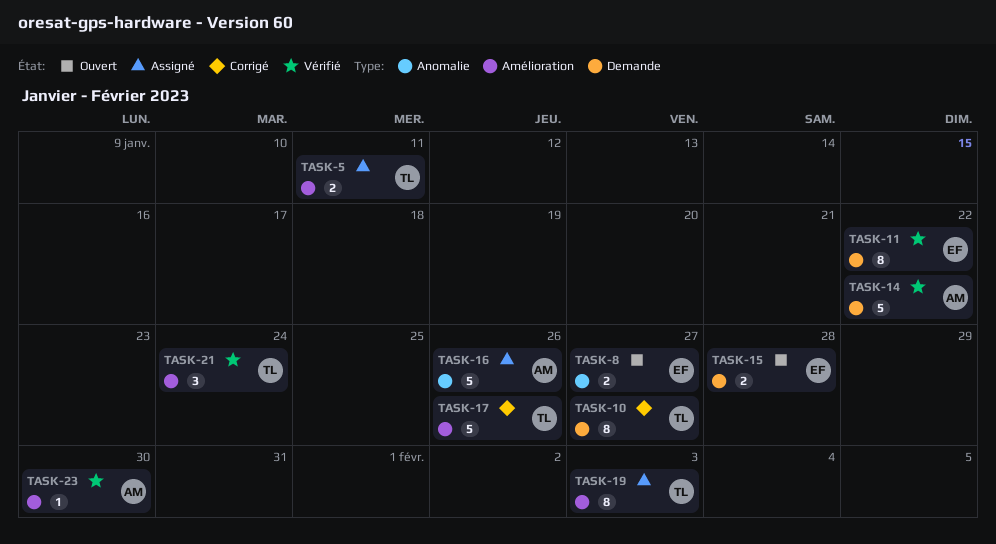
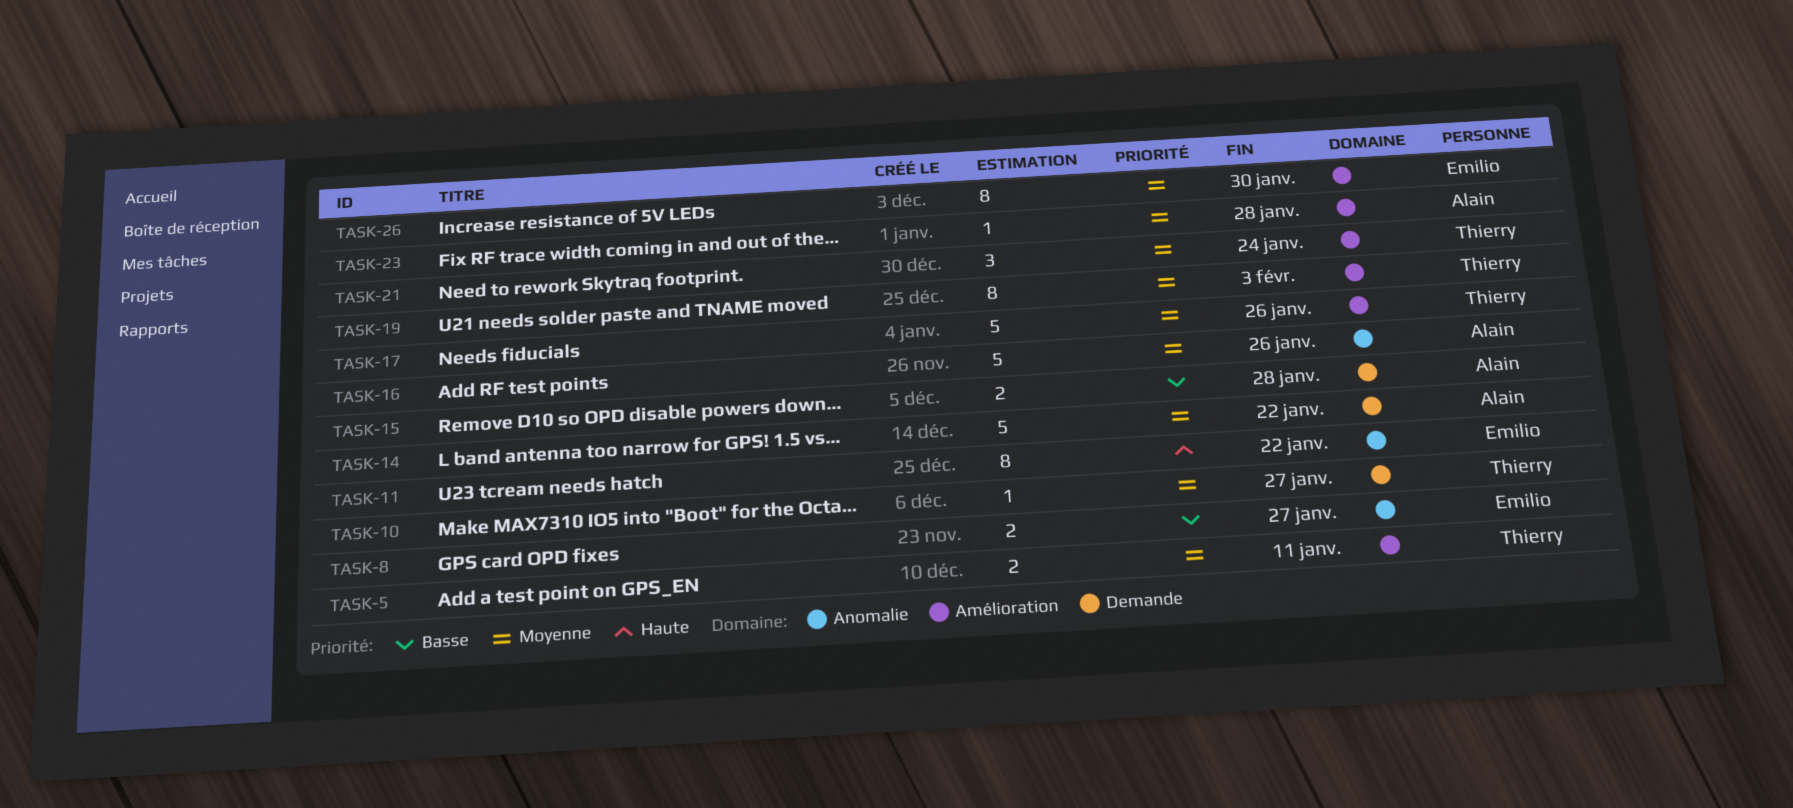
TASK-10, estimate: 8 -> 1
TASK-11, label: Demande -> Anomalie
TASK-15, owner: Emilio -> Alain
TASK-23, due: Jan 30 -> Jan 28
TASK-26: none -> present

